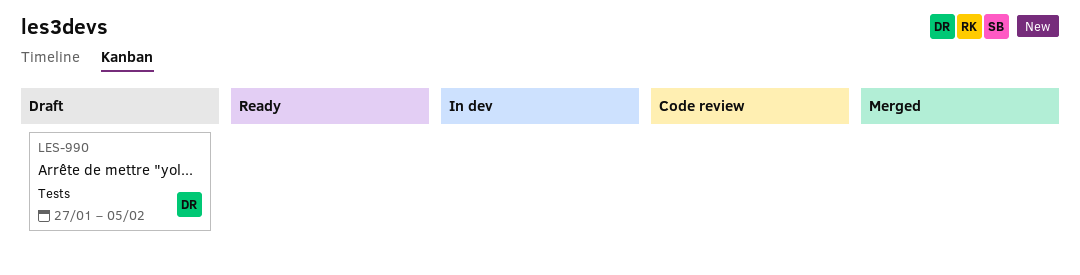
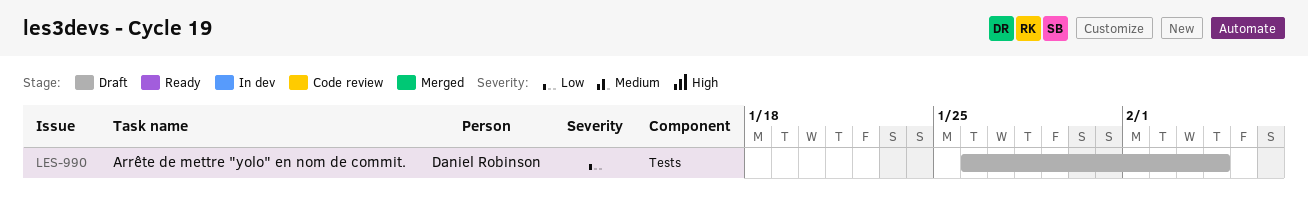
LES-990, start: Jan 27 -> Jan 26
LES-990, due: Feb 5 -> Feb 4

